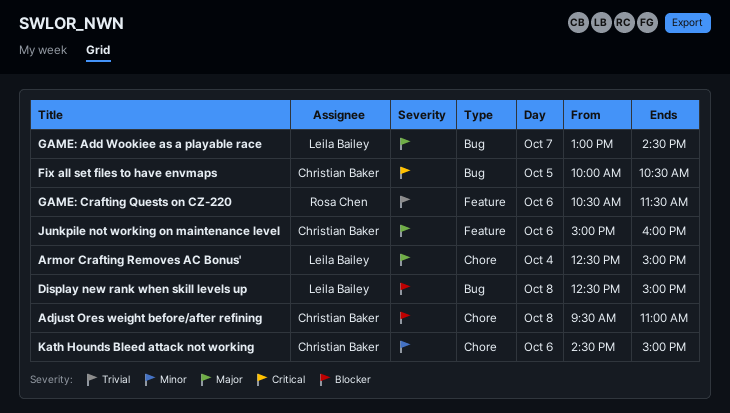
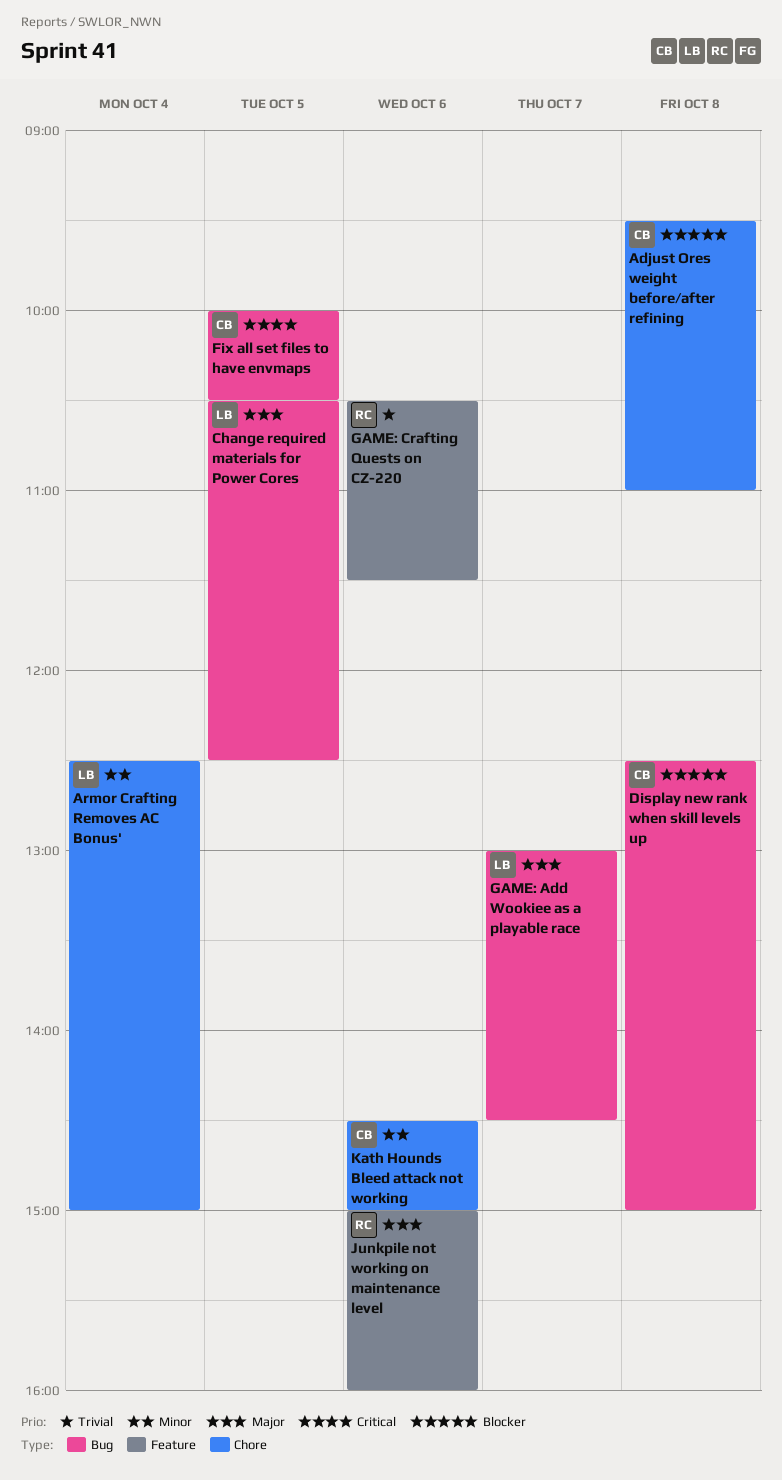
Armor Crafting Removes AC Bonus', priority: Major -> Minor
Change required materials for Power Cores: none -> present
Display new rank when skill levels up, owner: Leila Bailey -> Christian Baker
Junkpile not working on maintenance level, owner: Christian Baker -> Rosa Chen

